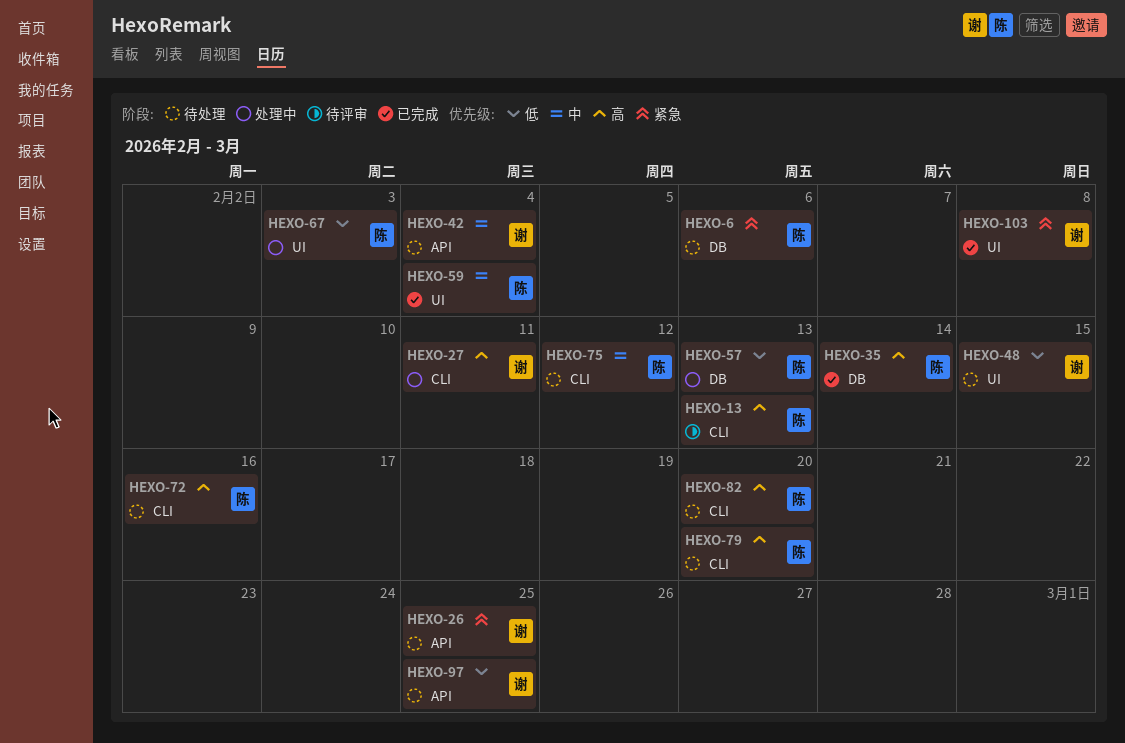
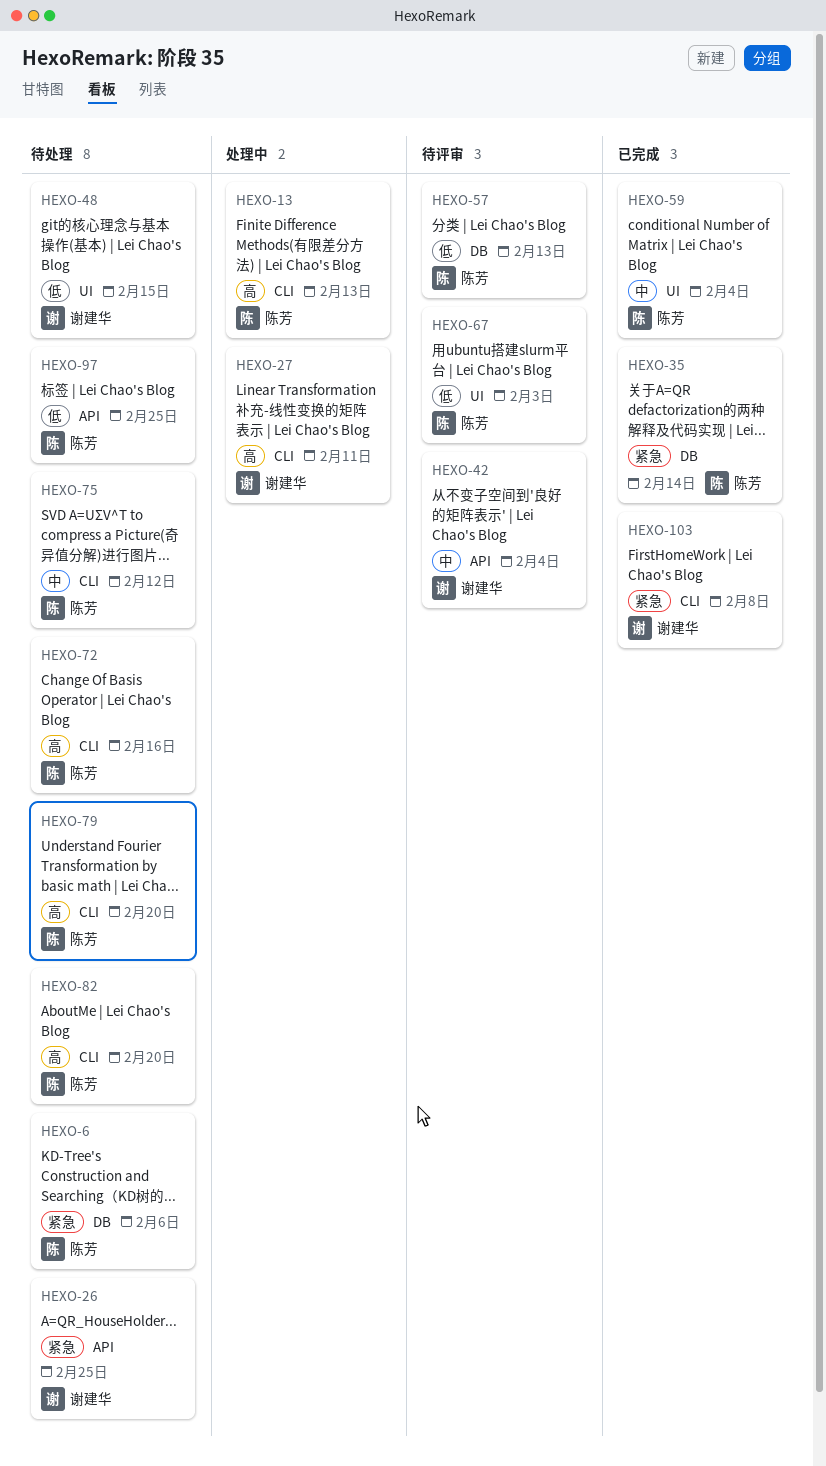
HEXO-13, status: 待评审 -> 处理中
HEXO-35, priority: 高 -> 紧急
HEXO-42, status: 待处理 -> 待评审
HEXO-57, status: 处理中 -> 待评审
HEXO-67, status: 处理中 -> 待评审
HEXO-97, owner: 谢建华 -> 陈芳
HEXO-103, label: UI -> CLI

